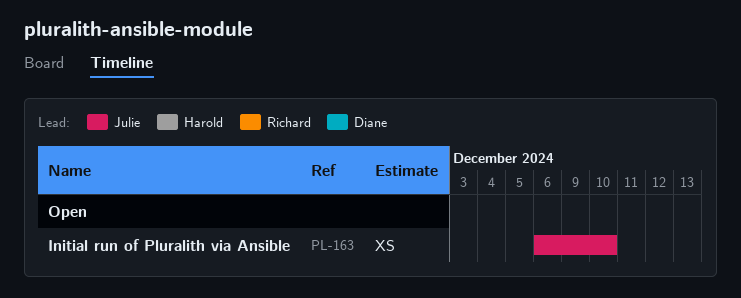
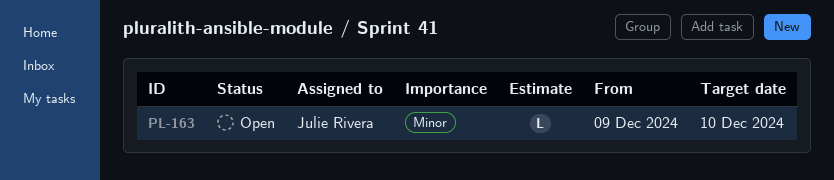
PL-163, estimate: XS -> L
PL-163, start: Dec 6 -> Dec 9

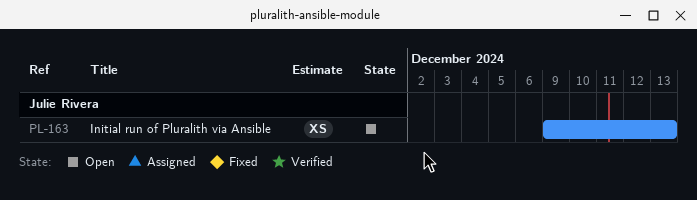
PL-163, estimate: L -> XS
PL-163, due: Dec 10 -> Dec 13

